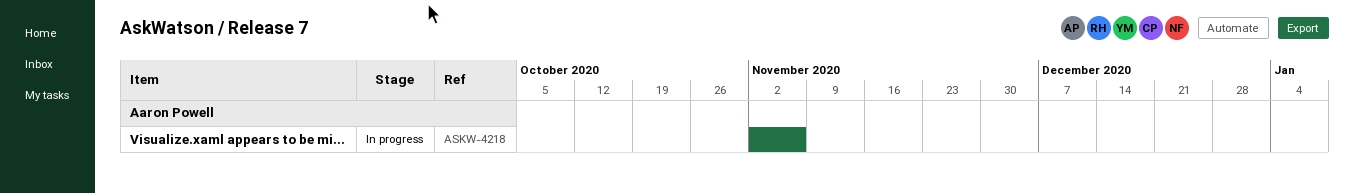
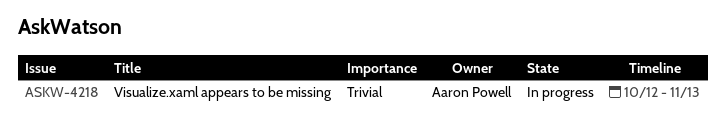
ASKW-4218, start: Nov 2 -> Oct 12
ASKW-4218, due: Nov 6 -> Nov 13

